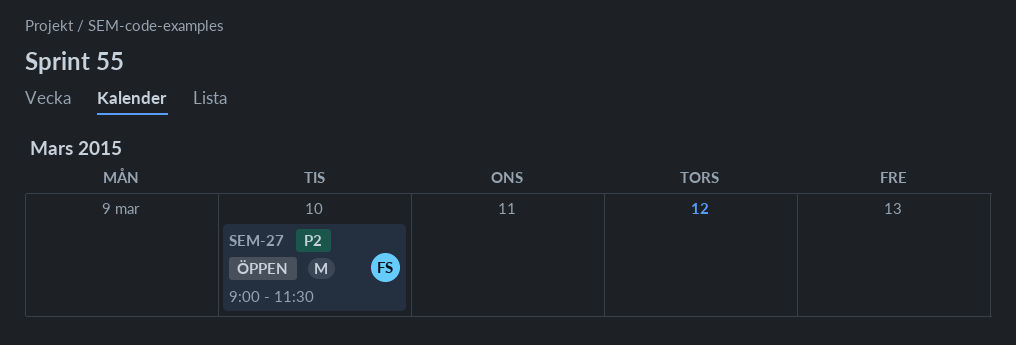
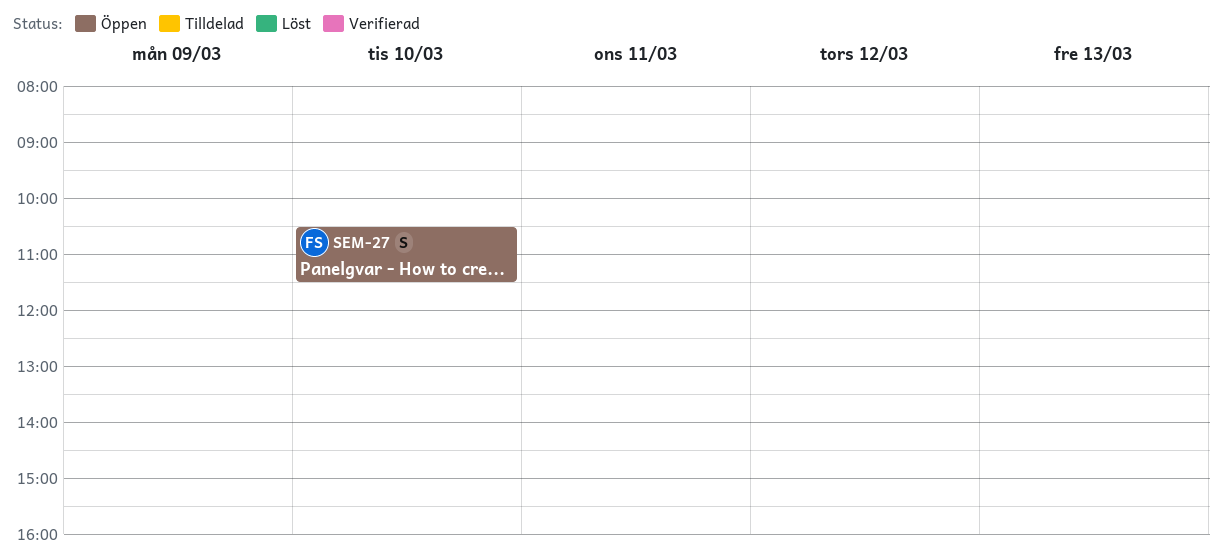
SEM-27, estimate: M -> S
SEM-27, begins: 09:00 -> 10:30

